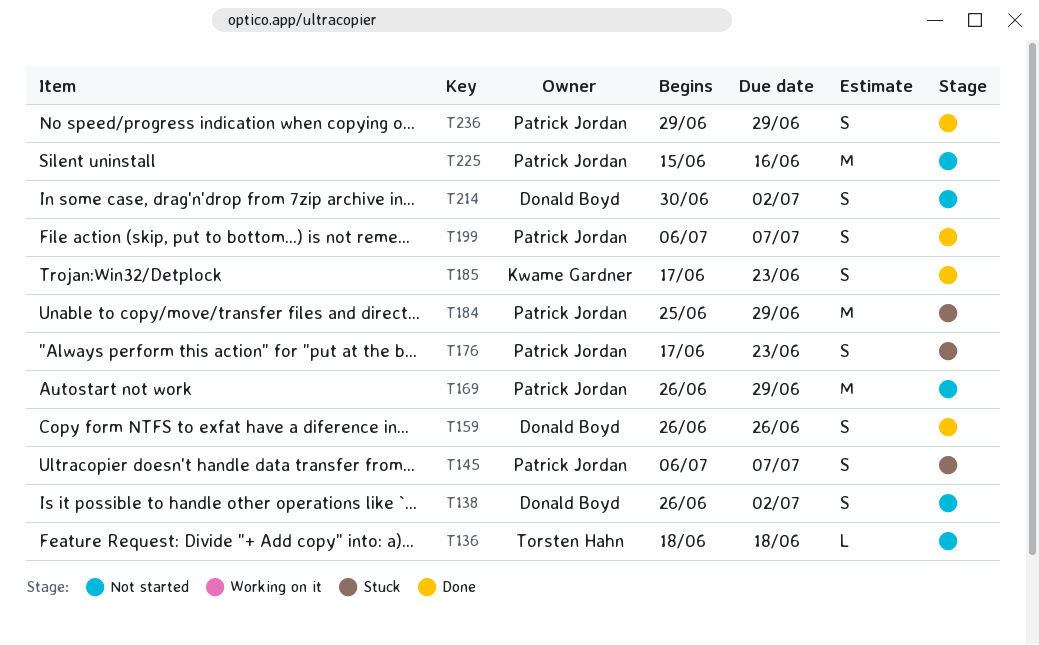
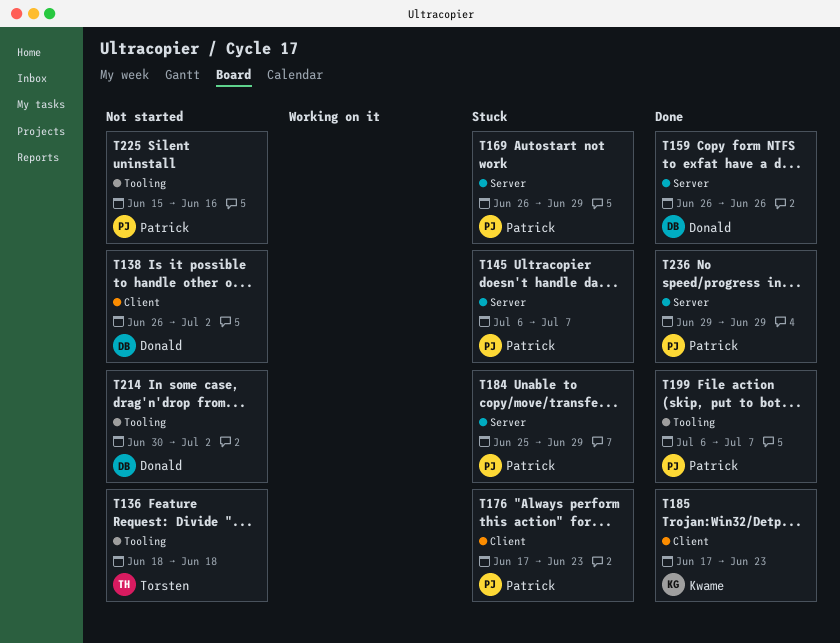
T169, status: Not started -> Stuck

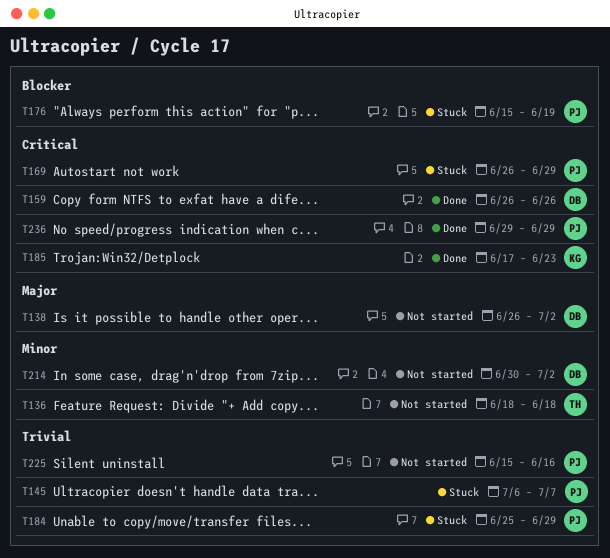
T176, start: Jun 17 -> Jun 15
T176, due: Jun 23 -> Jun 19
T199: present -> none

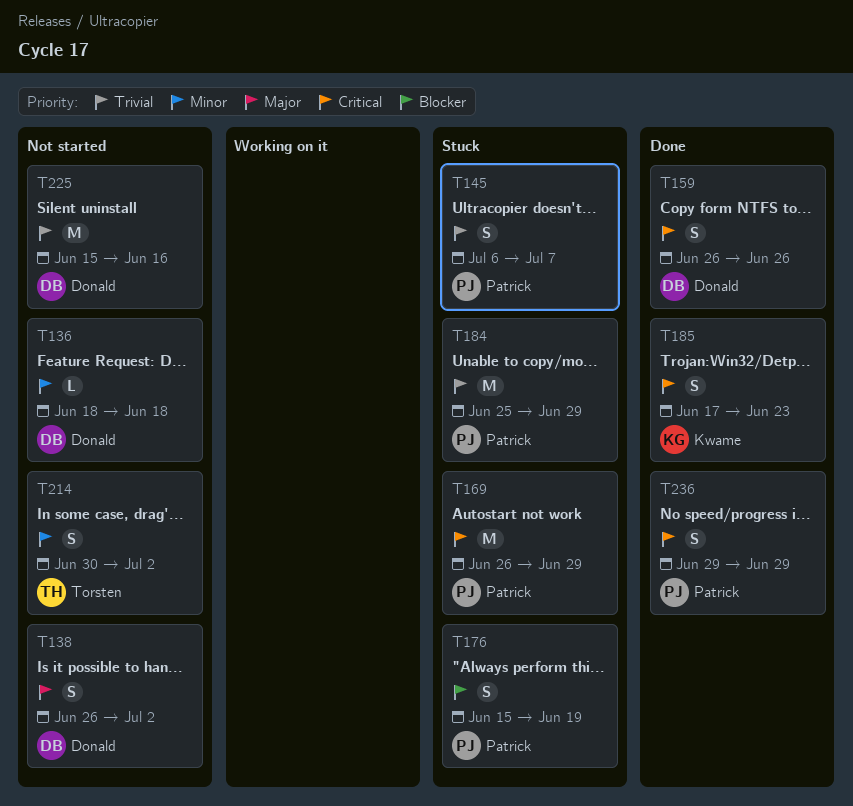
T136, owner: Torsten -> Donald
T214, owner: Donald -> Torsten
T225, owner: Patrick -> Donald

